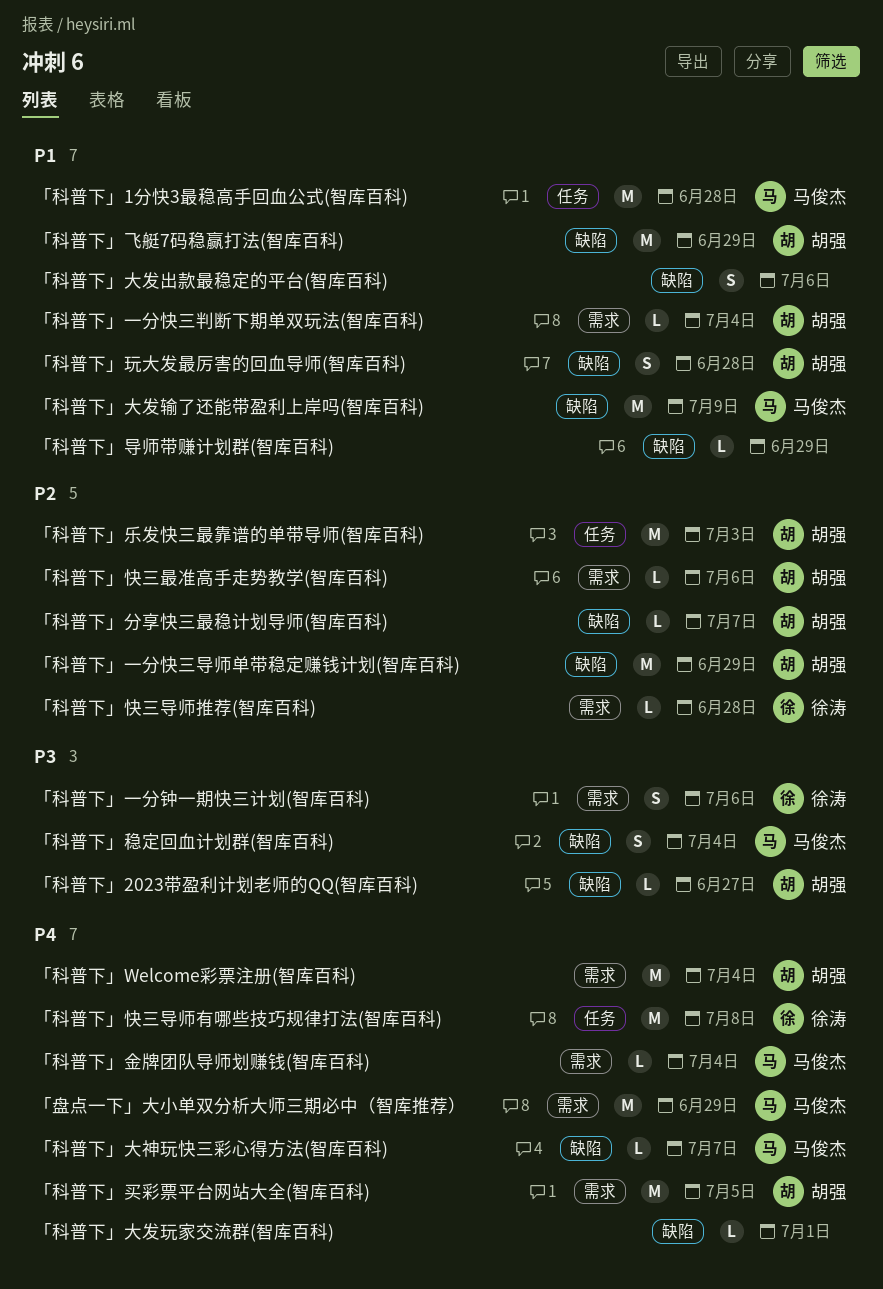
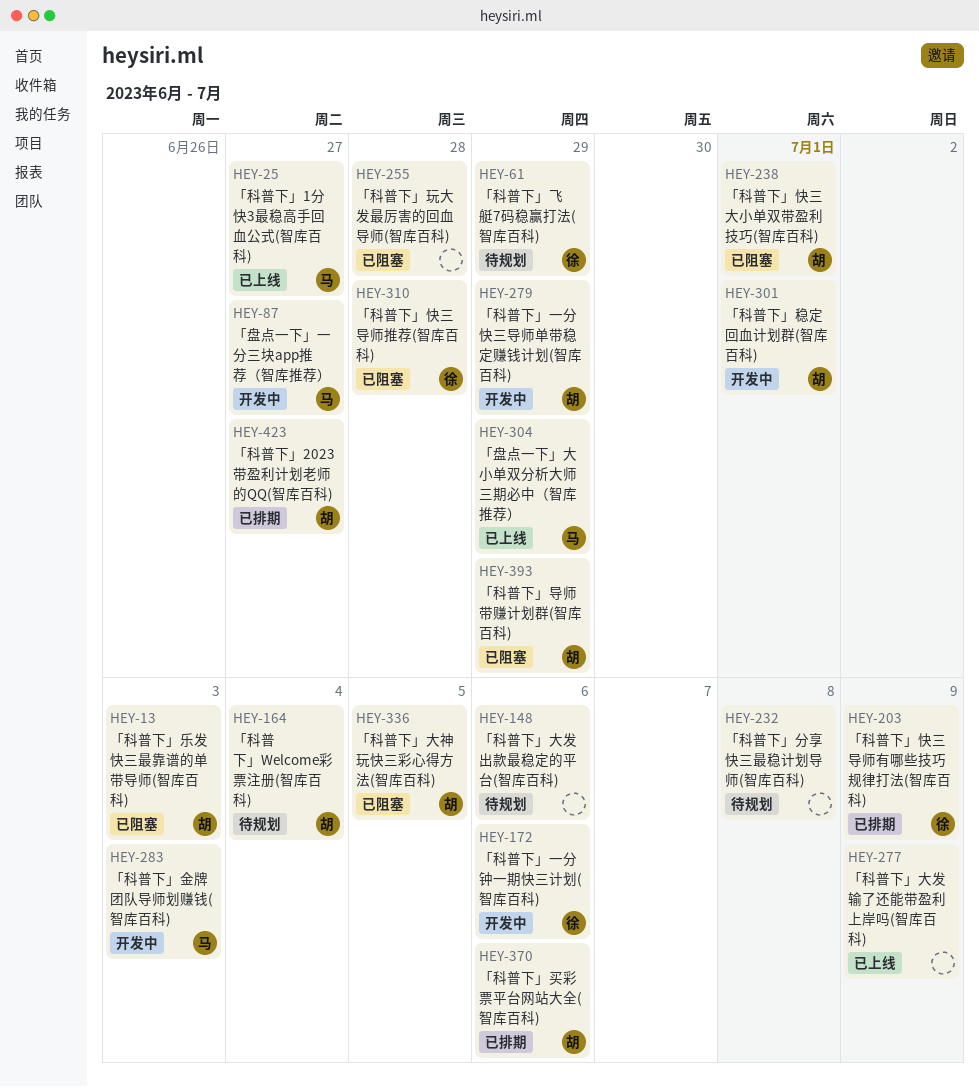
「盘点一下」一分三块app推荐（智库推荐）: none -> present
「科普下」1分快3最稳高手回血公式(智库百科), due: Jun 28 -> Jun 27
「科普下」一分快三判断下期单双玩法(智库百科): present -> none
「科普下」买彩票平台网站大全(智库百科), due: Jul 5 -> Jul 6
「科普下」分享快三最稳计划导师(智库百科), owner: 胡强 -> none
「科普下」分享快三最稳计划导师(智库百科), due: Jul 7 -> Jul 8
「科普下」大发玩家交流群(智库百科): present -> none
「科普下」大发输了还能带盈利上岸吗(智库百科), owner: 马俊杰 -> none
「科普下」大神玩快三彩心得方法(智库百科), owner: 马俊杰 -> 胡强
「科普下」大神玩快三彩心得方法(智库百科), due: Jul 7 -> Jul 5
「科普下」导师带赚计划群(智库百科), owner: none -> 胡强
「科普下」快三大小单双带盈利技巧(智库百科): none -> present
「科普下」快三导师有哪些技巧规律打法(智库百科), due: Jul 8 -> Jul 9
「科普下」快三最准高手走势教学(智库百科): present -> none
「科普下」玩大发最厉害的回血导师(智库百科), owner: 胡强 -> none
「科普下」稳定回血计划群(智库百科), owner: 马俊杰 -> 胡强
「科普下」稳定回血计划群(智库百科), due: Jul 4 -> Jul 1
「科普下」金牌团队导师划赚钱(智库百科), due: Jul 4 -> Jul 3
「科普下」飞艇7码稳赢打法(智库百科), owner: 胡强 -> 徐涛

